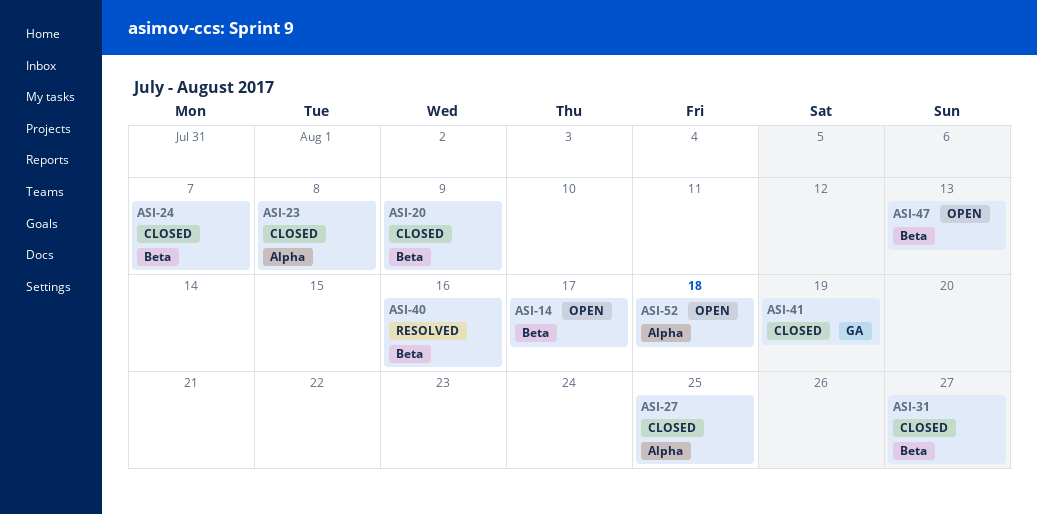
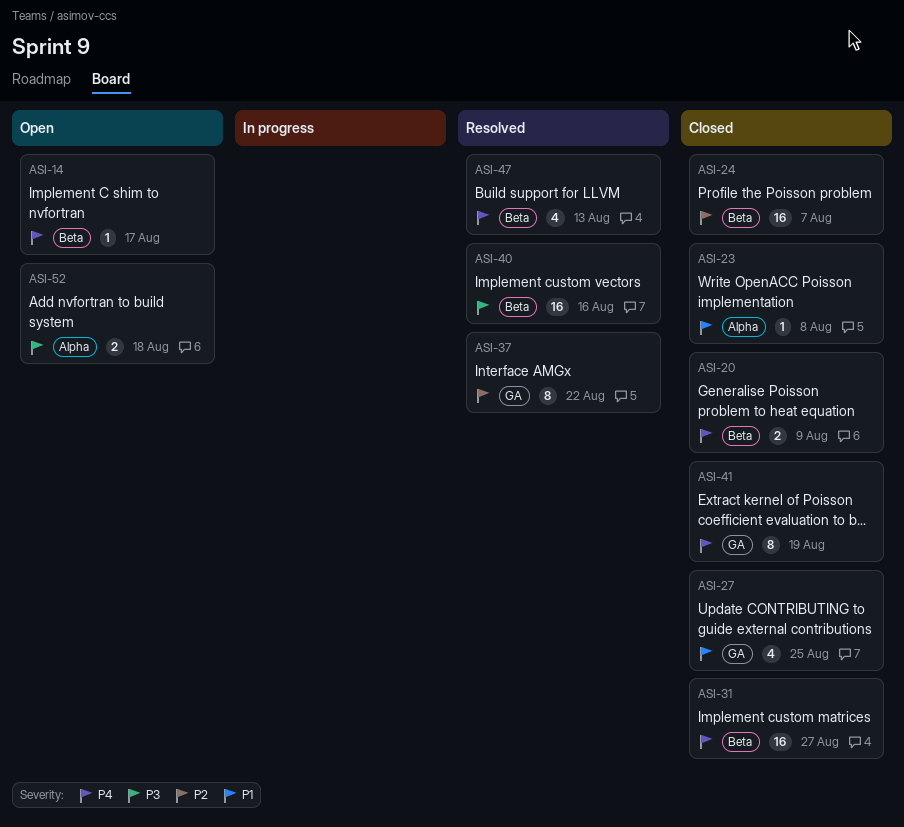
ASI-27, label: Alpha -> GA
ASI-37: none -> present
ASI-47, status: Open -> Resolved

